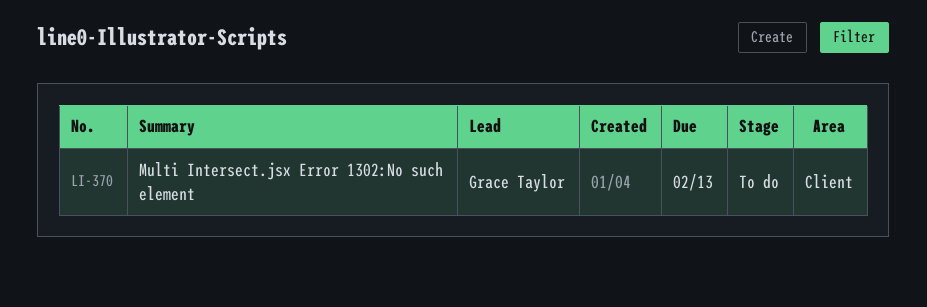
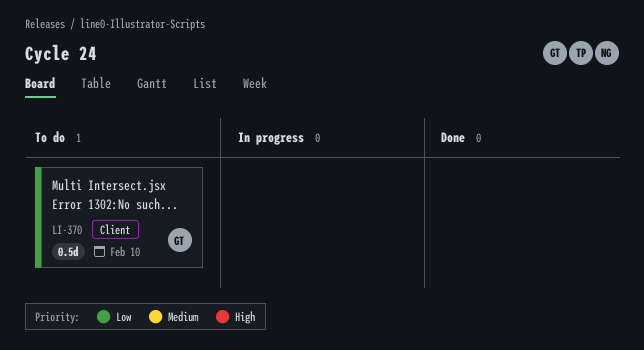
LI-370, due: Feb 13 -> Feb 10

